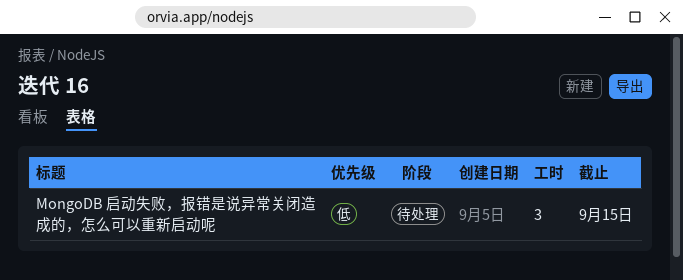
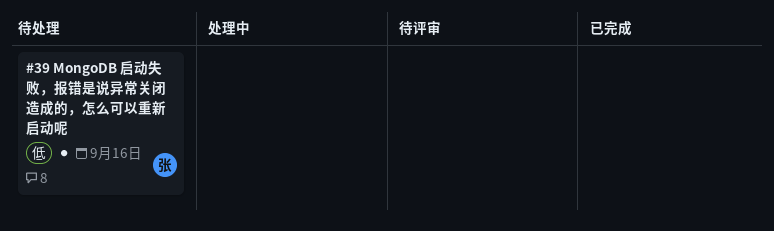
MongoDB 启动失败，报错是说异常关闭造成的，怎么可以重新启动呢, estimate: 3 -> 1
MongoDB 启动失败，报错是说异常关闭造成的，怎么可以重新启动呢, due: Sep 15 -> Sep 16

